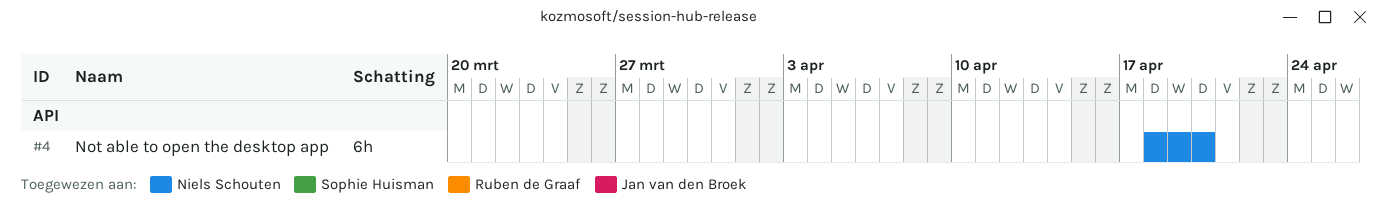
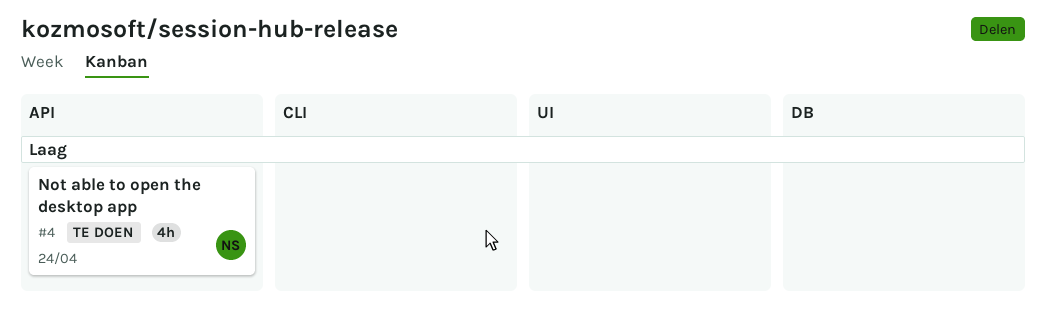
#4, estimate: 6h -> 4h
#4, due: Apr 20 -> Apr 24

